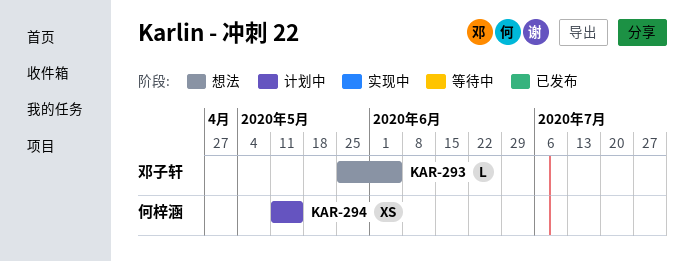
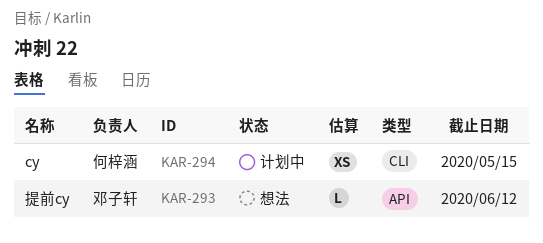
KAR-293, due: Jun 5 -> Jun 12

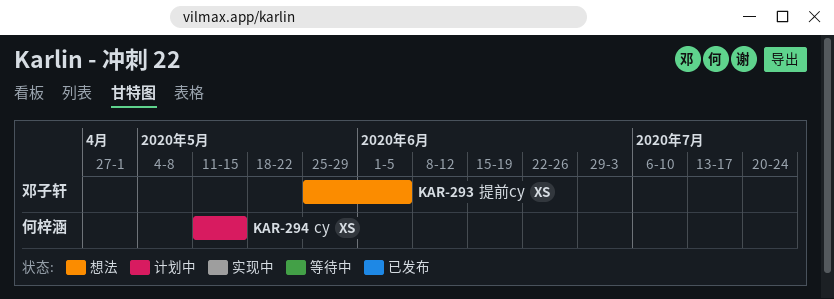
KAR-293, estimate: L -> XS
KAR-293, due: Jun 12 -> Jun 5

